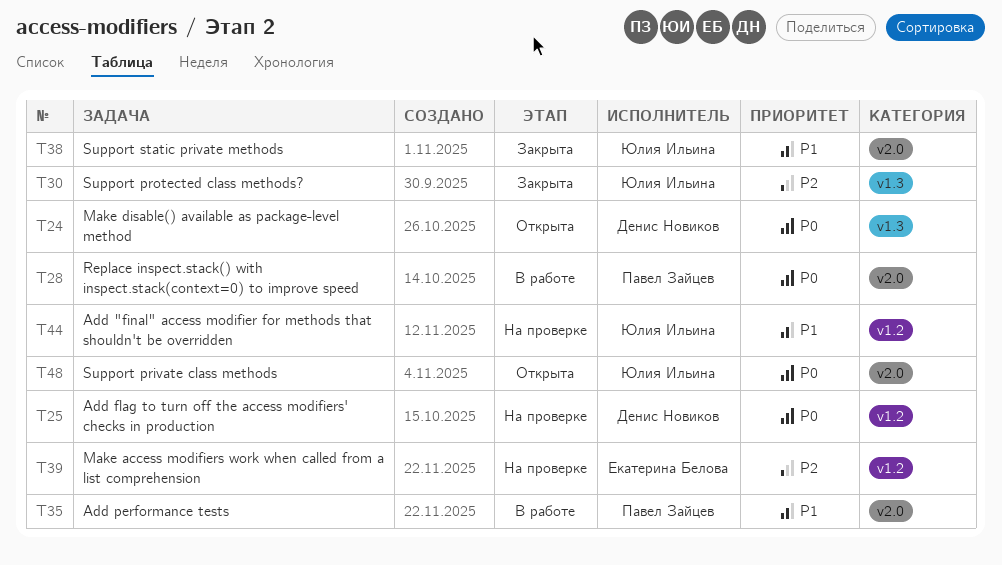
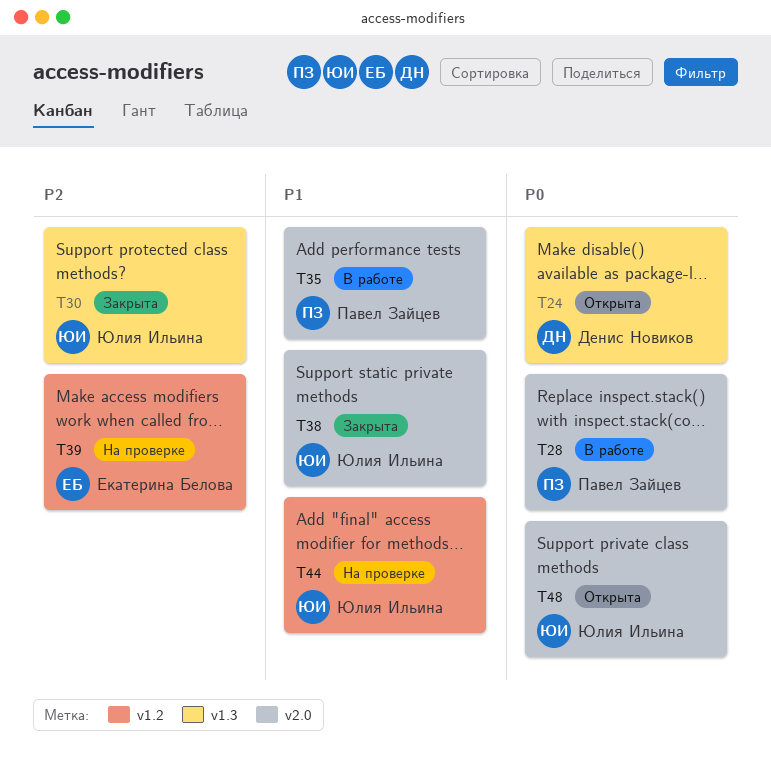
T25: present -> none

